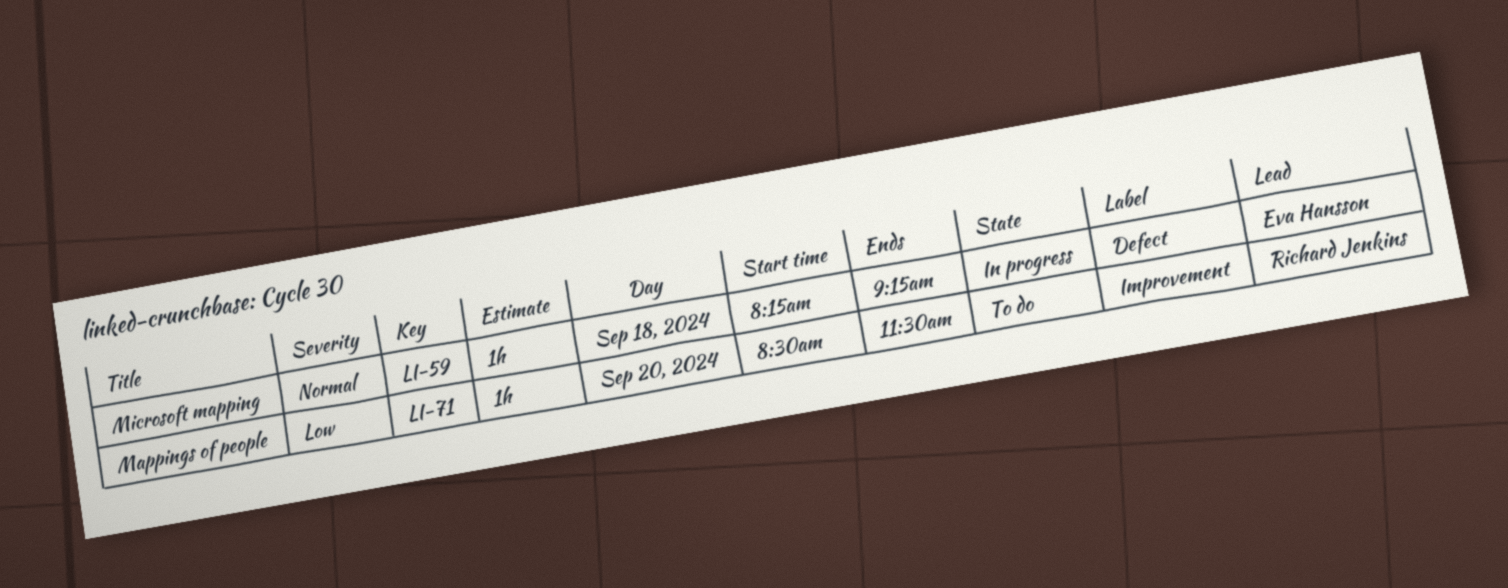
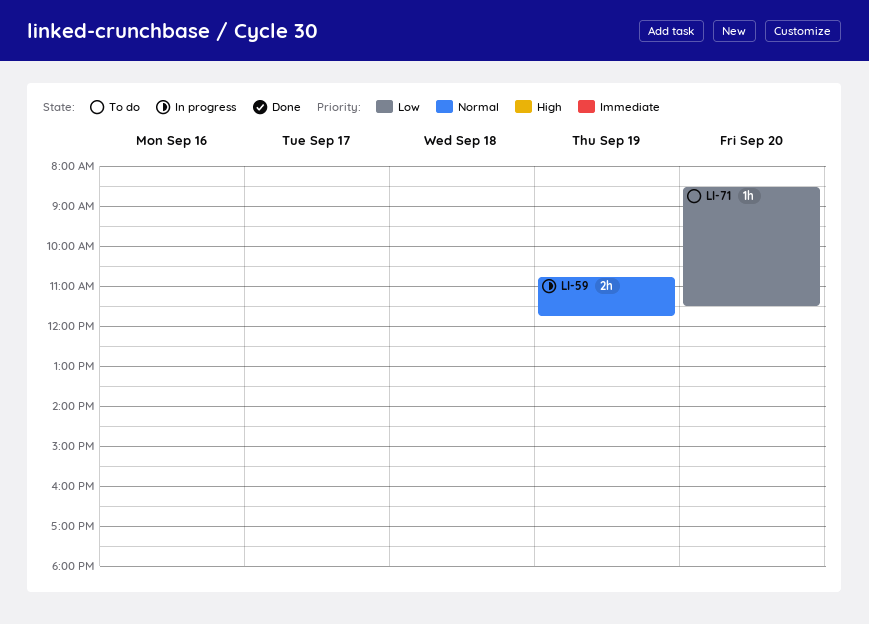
LI-59, estimate: 1h -> 2h
LI-59, day: Sep 18 -> Sep 19
LI-59, begins: 08:15 -> 10:45
LI-59, ends: 09:15 -> 11:45

